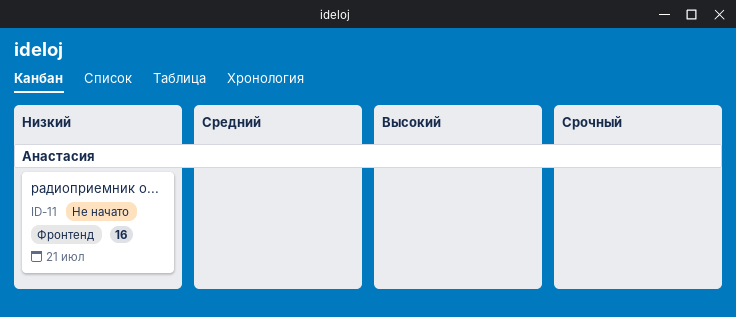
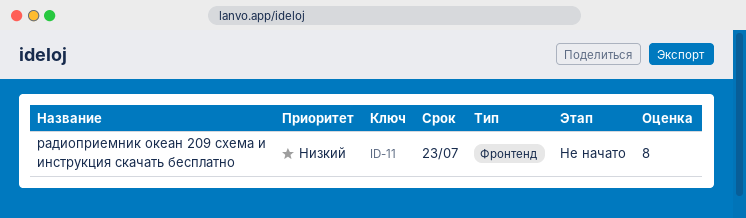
ID-11, estimate: 16 -> 8
ID-11, due: Jul 21 -> Jul 23

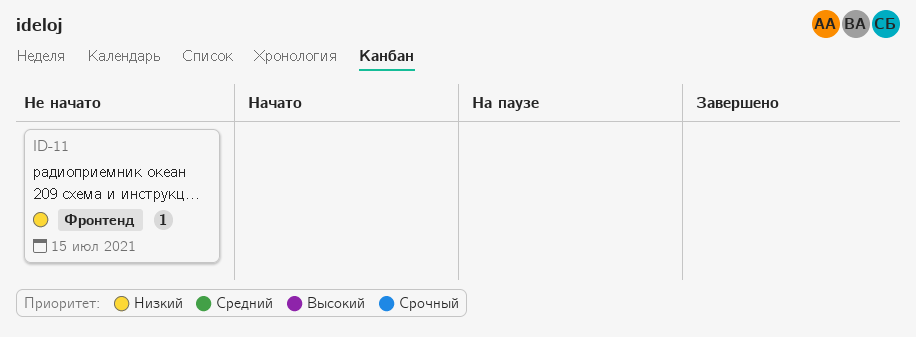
ID-11, estimate: 8 -> 1
ID-11, due: Jul 23 -> Jul 15

